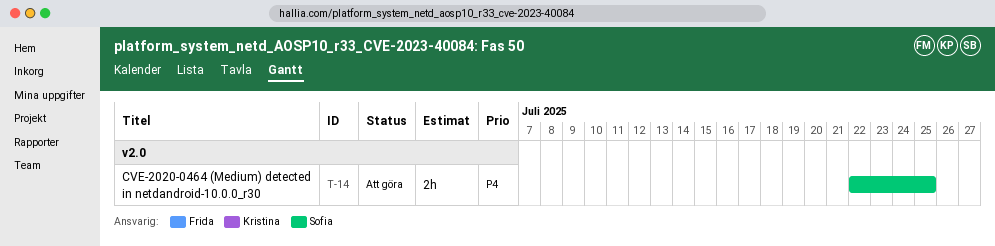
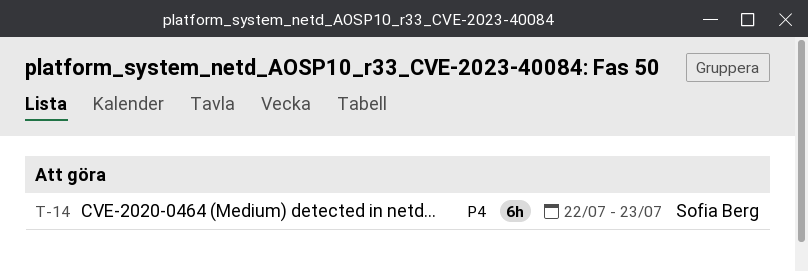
T-14, estimate: 2h -> 6h
T-14, due: Jul 25 -> Jul 23

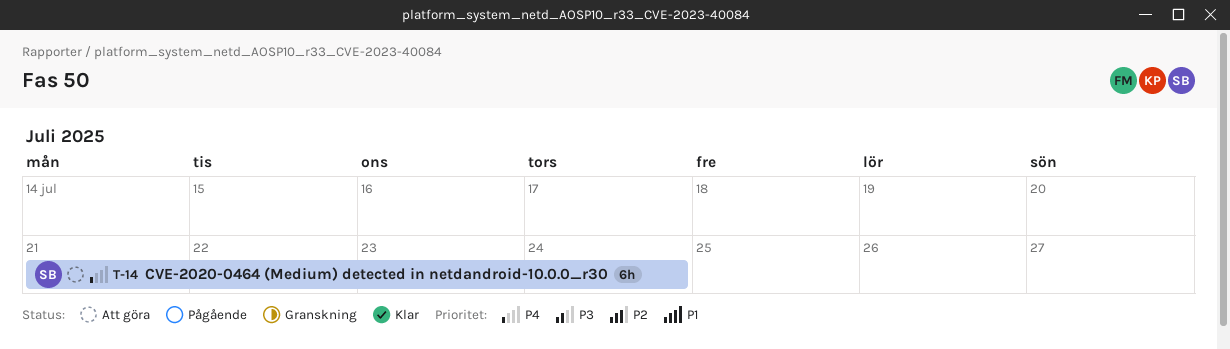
T-14, start: Jul 22 -> Jul 21
T-14, due: Jul 23 -> Jul 24

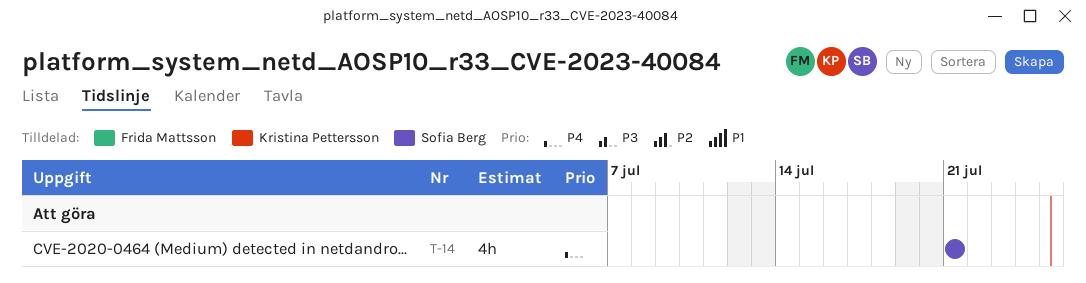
T-14, estimate: 6h -> 4h
T-14, due: Jul 24 -> Jul 21

